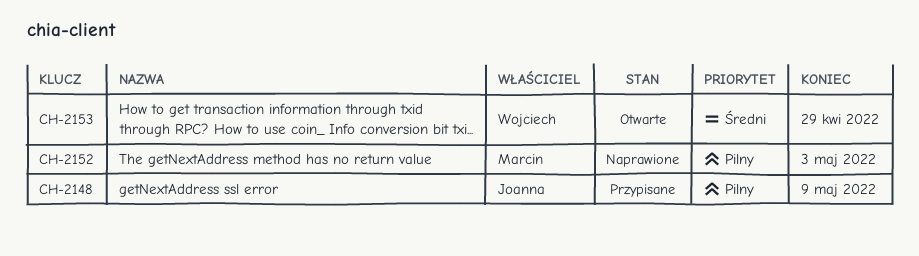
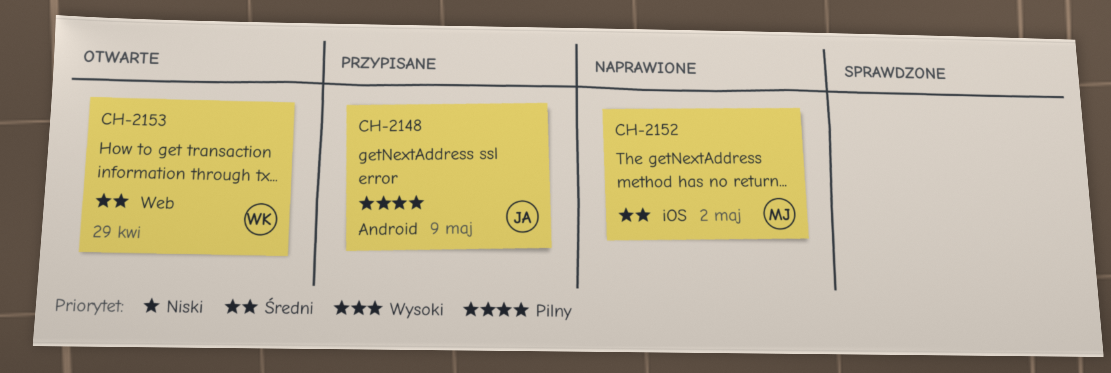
CH-2152, priority: Pilny -> Średni
CH-2152, due: May 3 -> May 2

